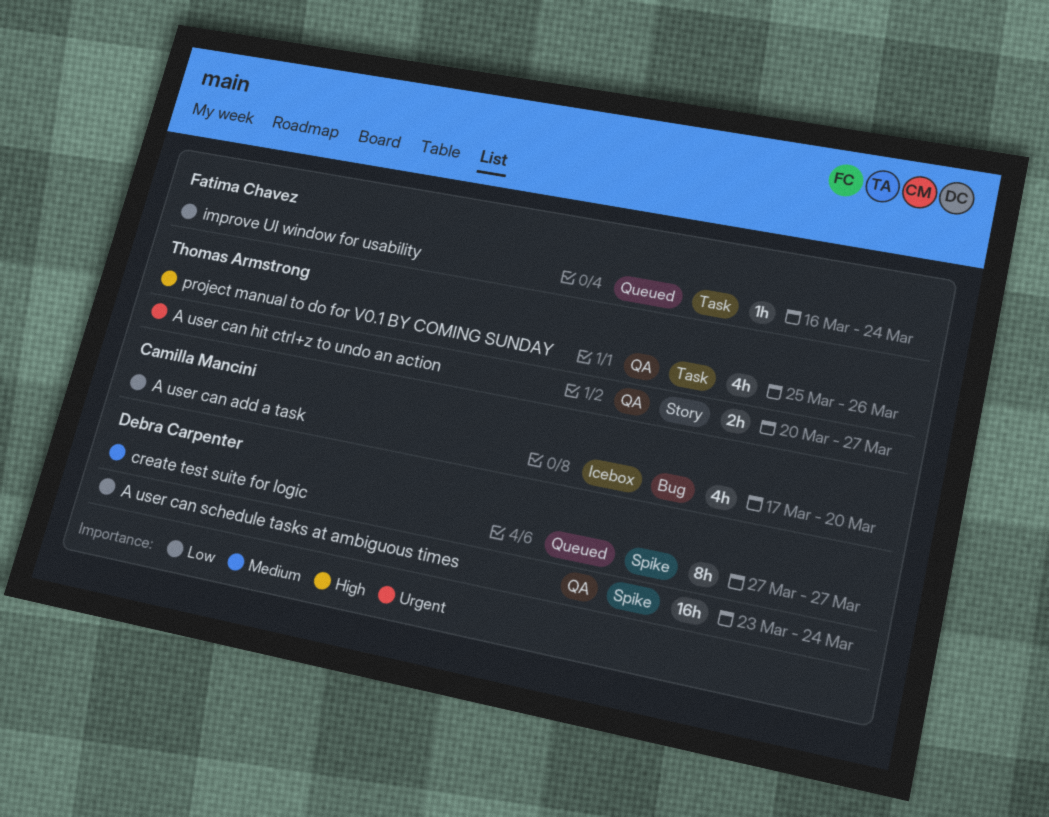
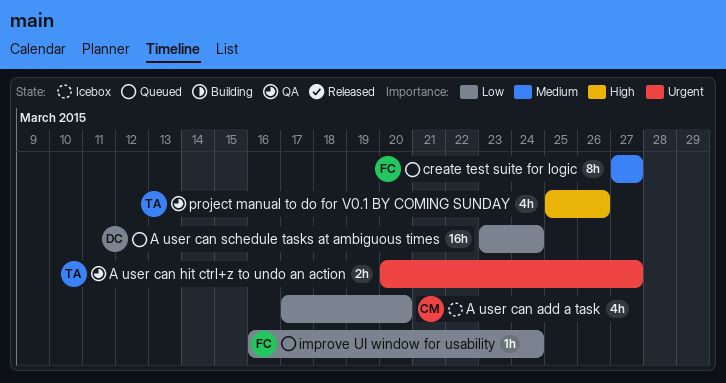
A user can schedule tasks at ambiguous times, status: QA -> Queued
create test suite for logic, owner: Debra Carpenter -> Fatima Chavez

